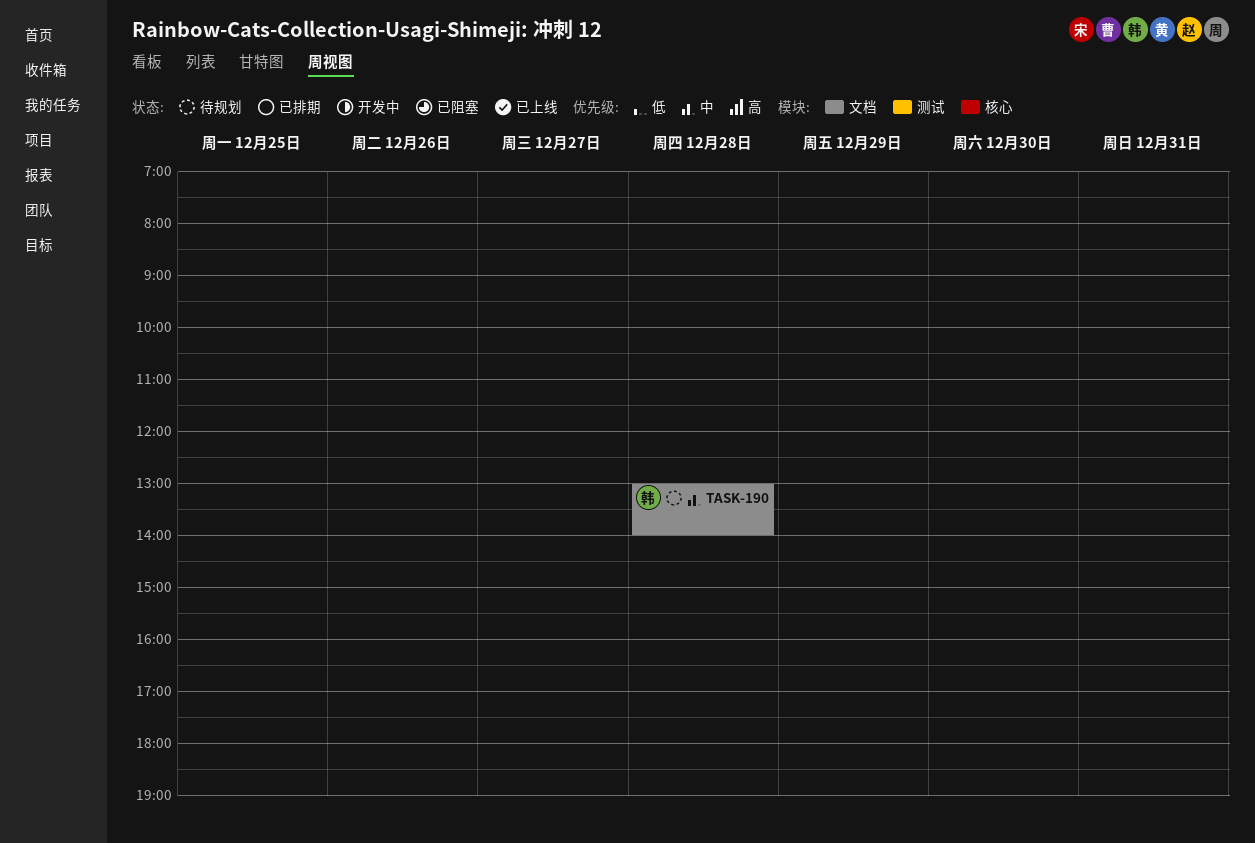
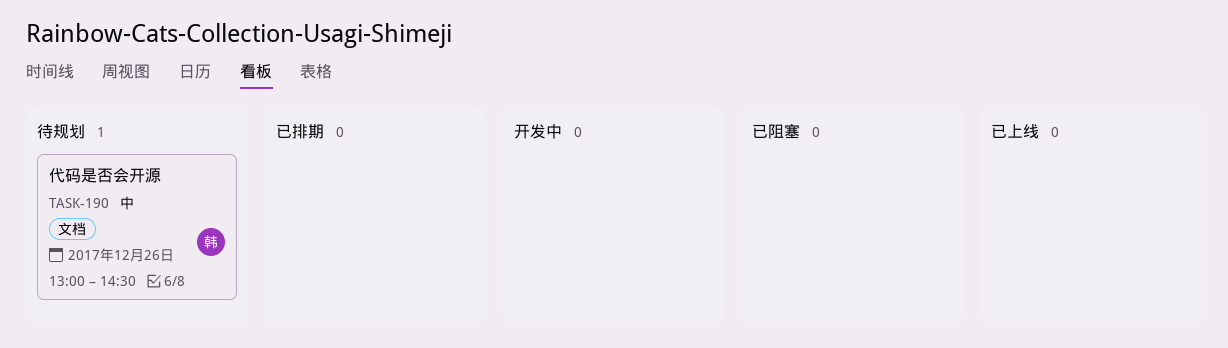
TASK-190, day: Dec 28 -> Dec 26
TASK-190, ends: 14:00 -> 14:30

